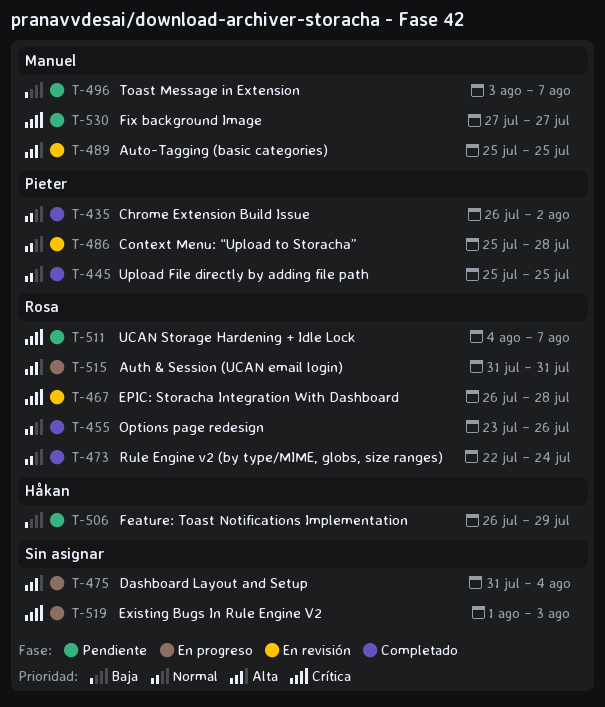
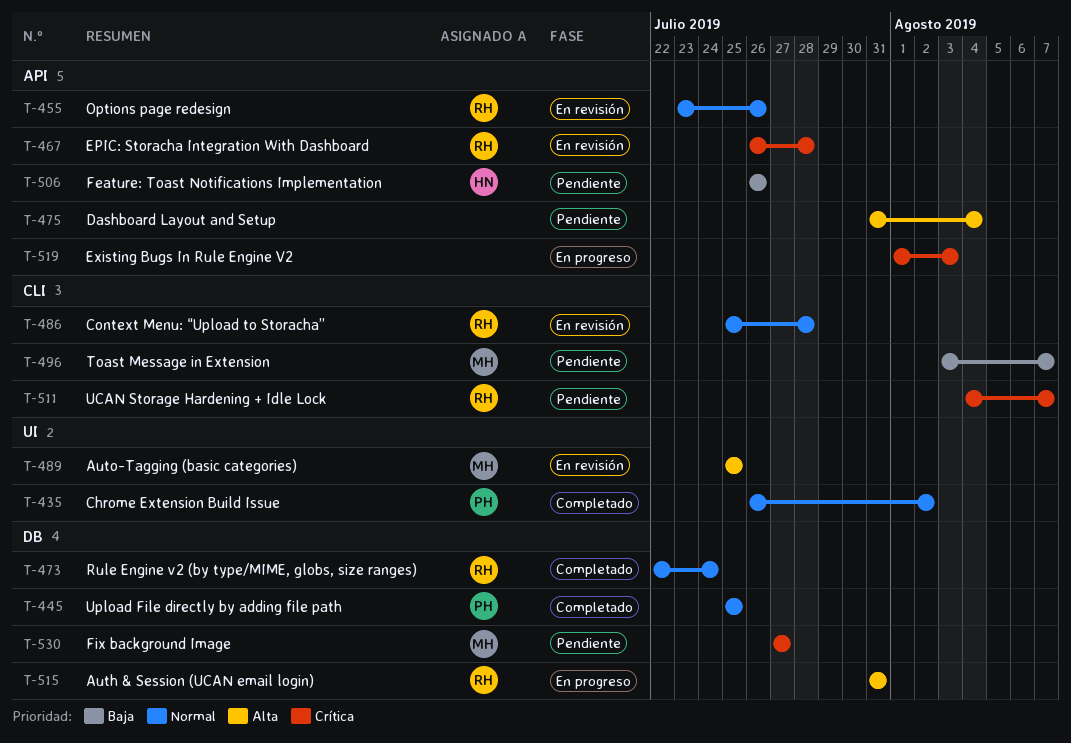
T-455, status: Completado -> En revisión
T-475, status: En progreso -> Pendiente
T-486, owner: Pieter -> Rosa
T-506, due: Jul 29 -> Jul 26

